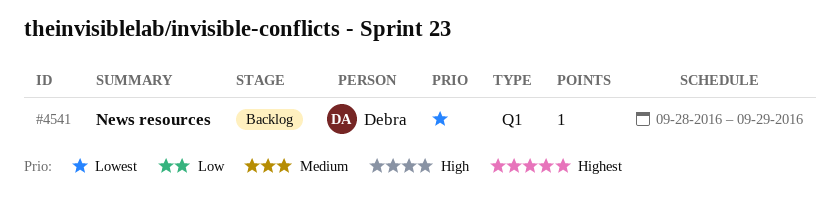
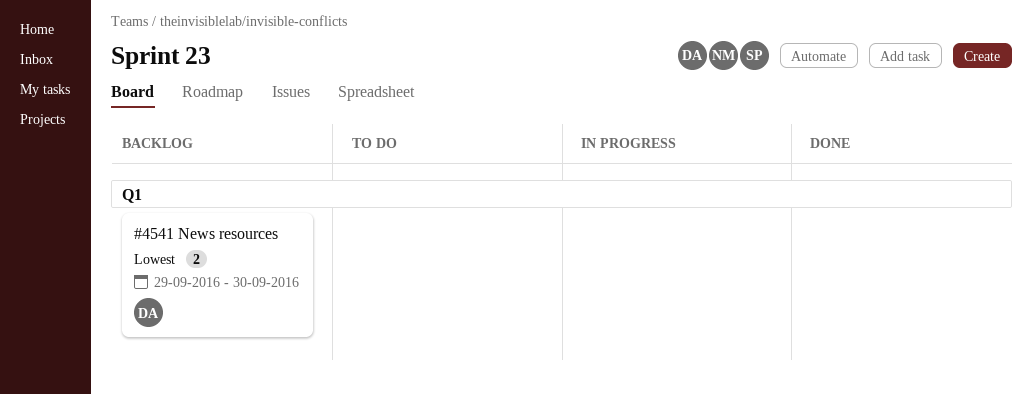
#4541, estimate: 1 -> 2
#4541, start: Sep 28 -> Sep 29
#4541, due: Sep 29 -> Sep 30

